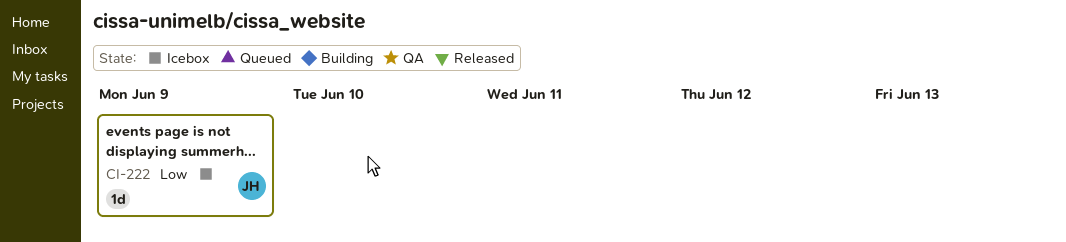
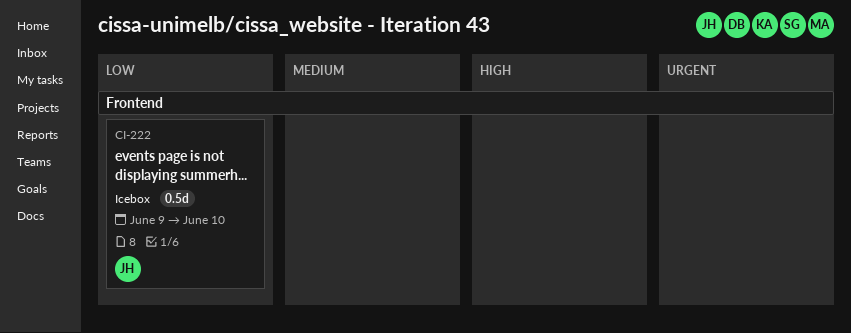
CI-222, estimate: 1d -> 0.5d
CI-222, due: Jun 9 -> Jun 10

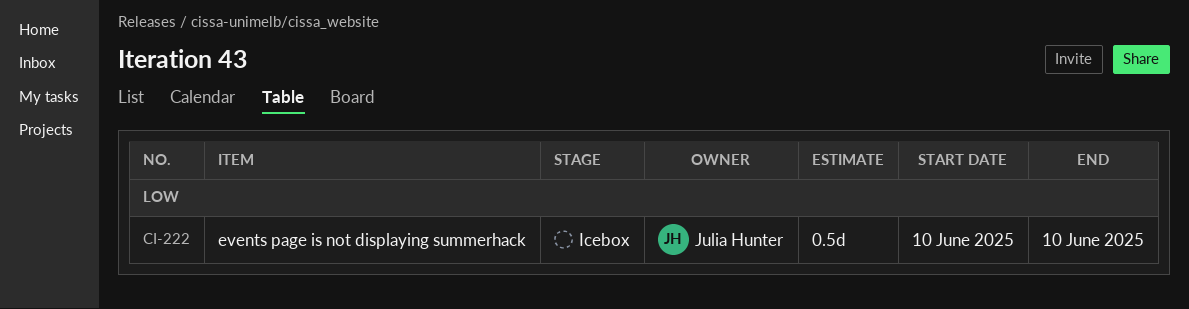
CI-222, start: Jun 9 -> Jun 10

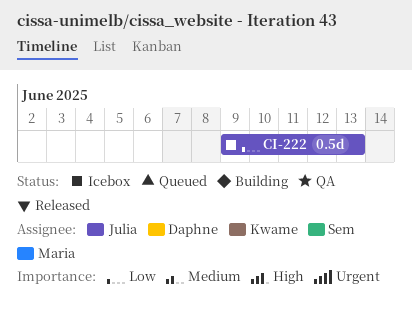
CI-222, start: Jun 10 -> Jun 9
CI-222, due: Jun 10 -> Jun 13

